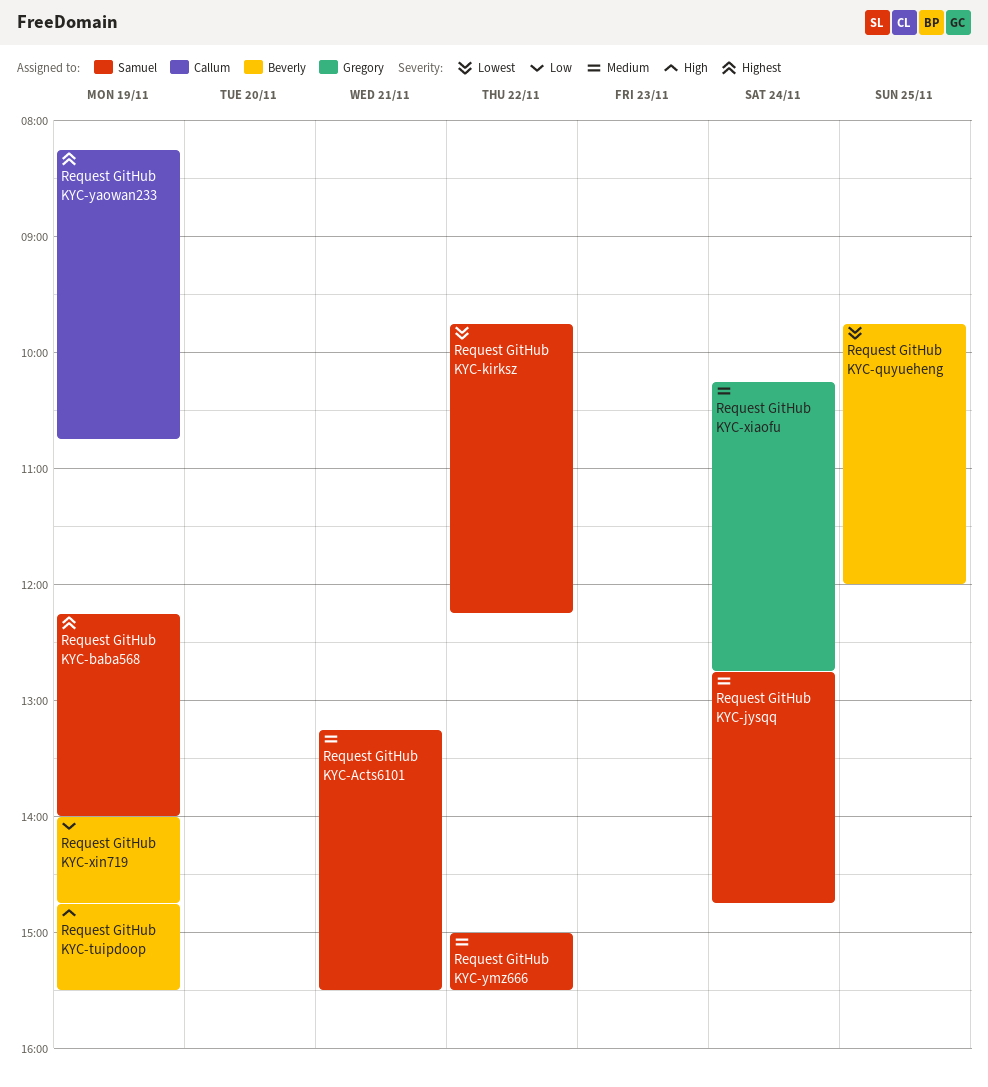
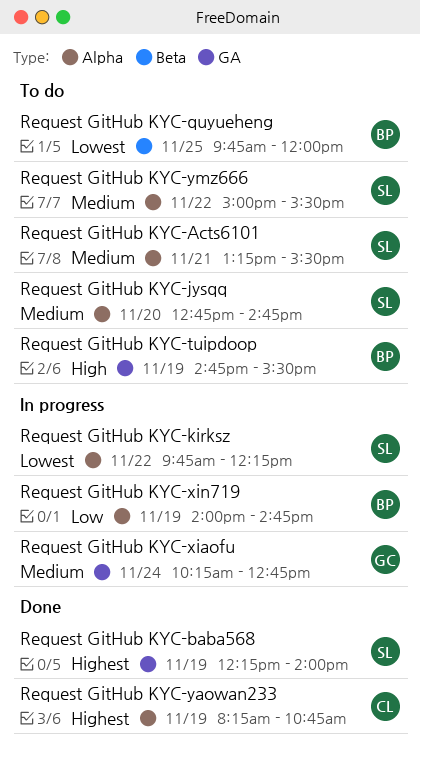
Request GitHub KYC-jysqq, day: Nov 24 -> Nov 20

